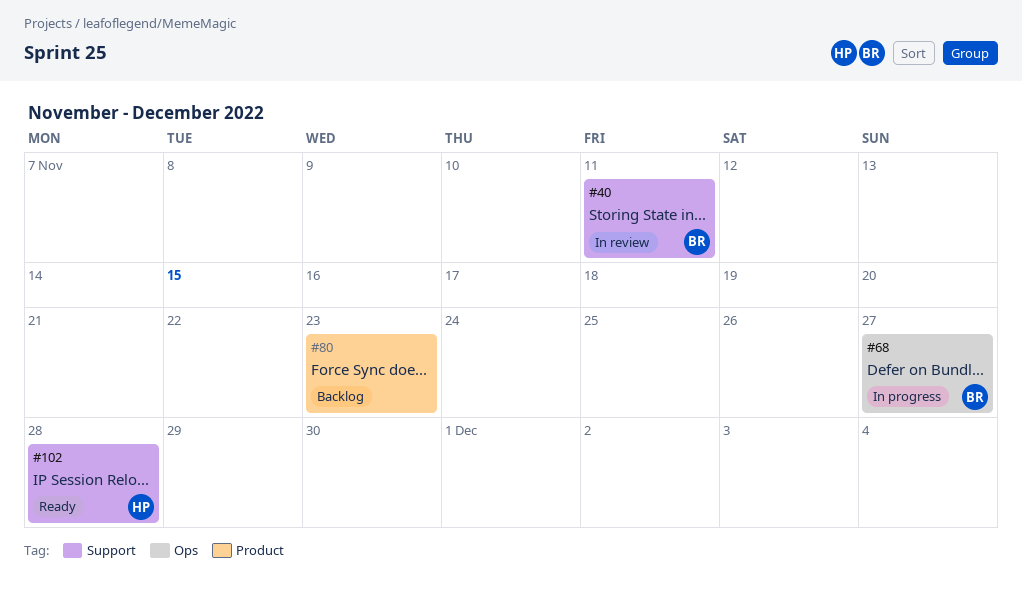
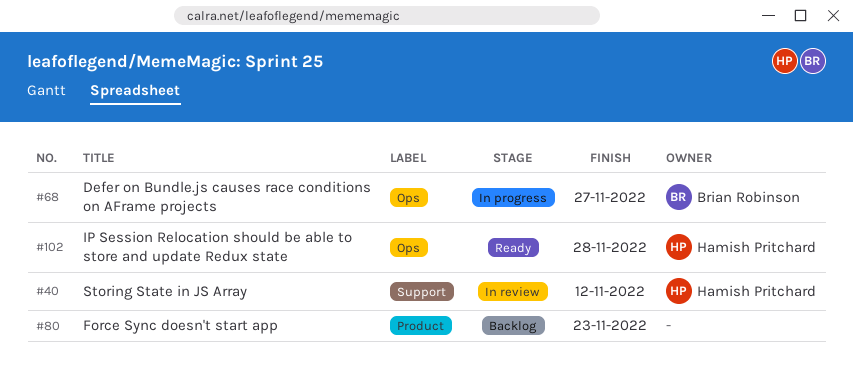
#40, owner: Brian Robinson -> Hamish Pritchard
#40, due: Nov 11 -> Nov 12
#102, label: Support -> Ops

